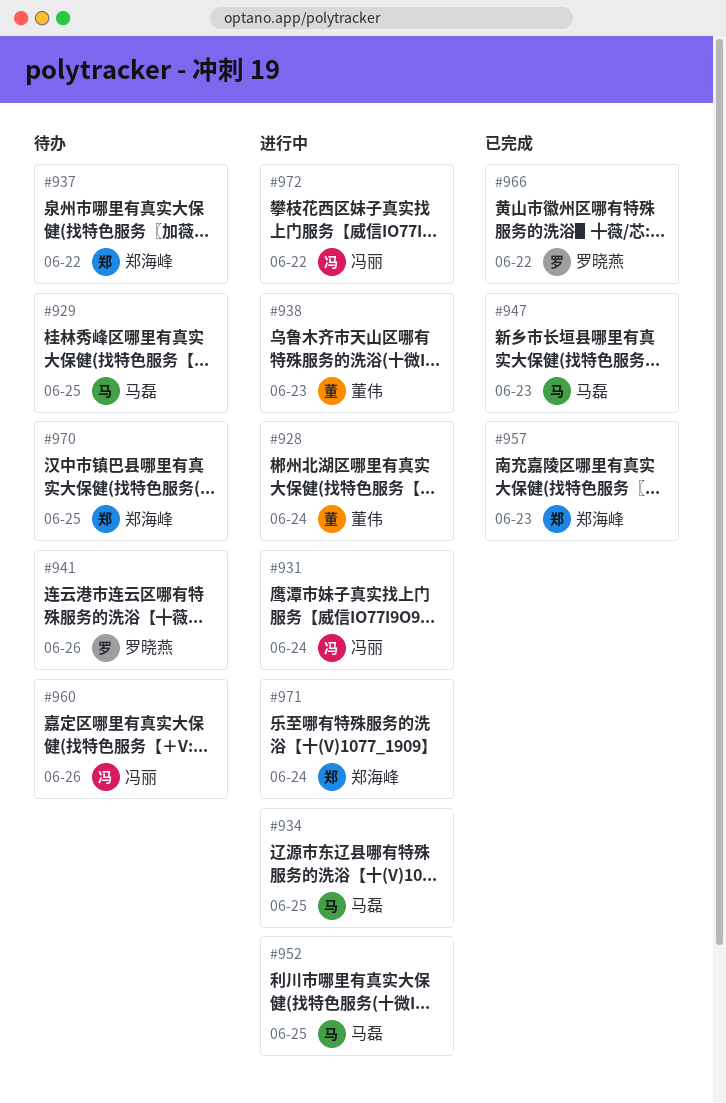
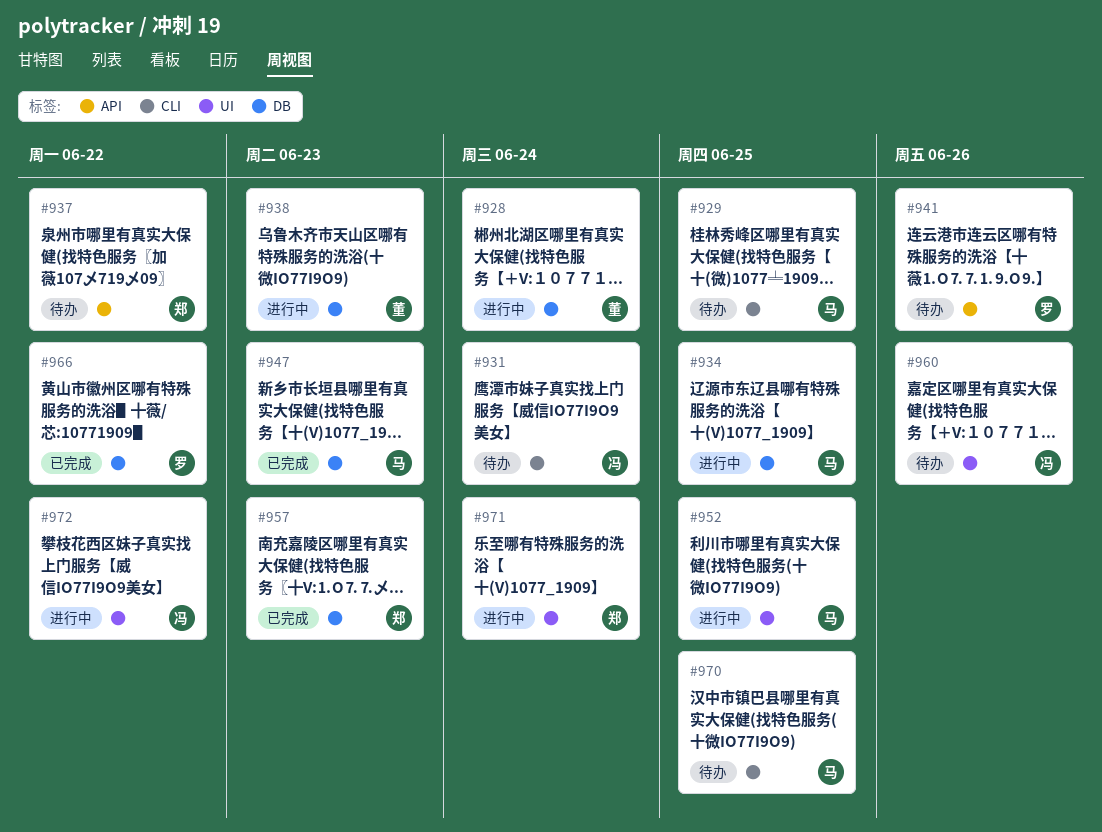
#931, status: 进行中 -> 待办
#970, owner: 郑海峰 -> 马磊

